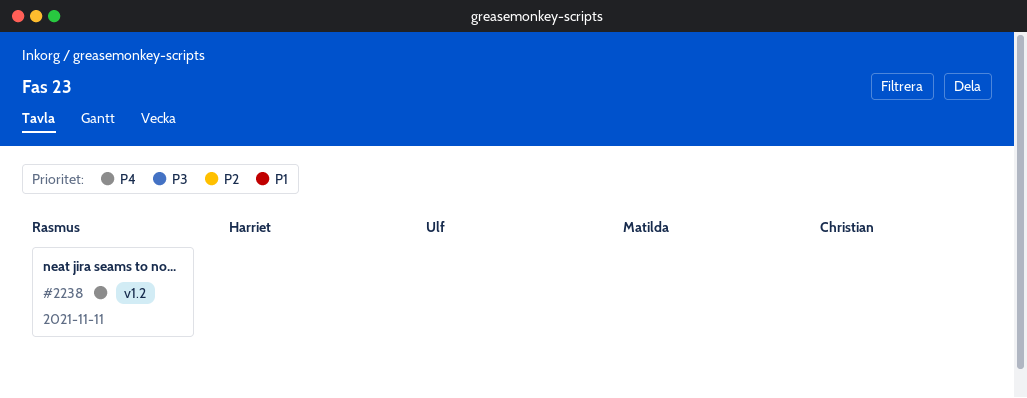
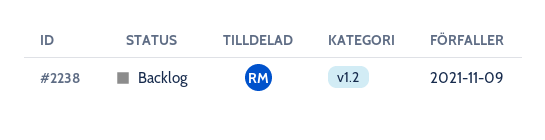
#2238, due: Nov 11 -> Nov 9

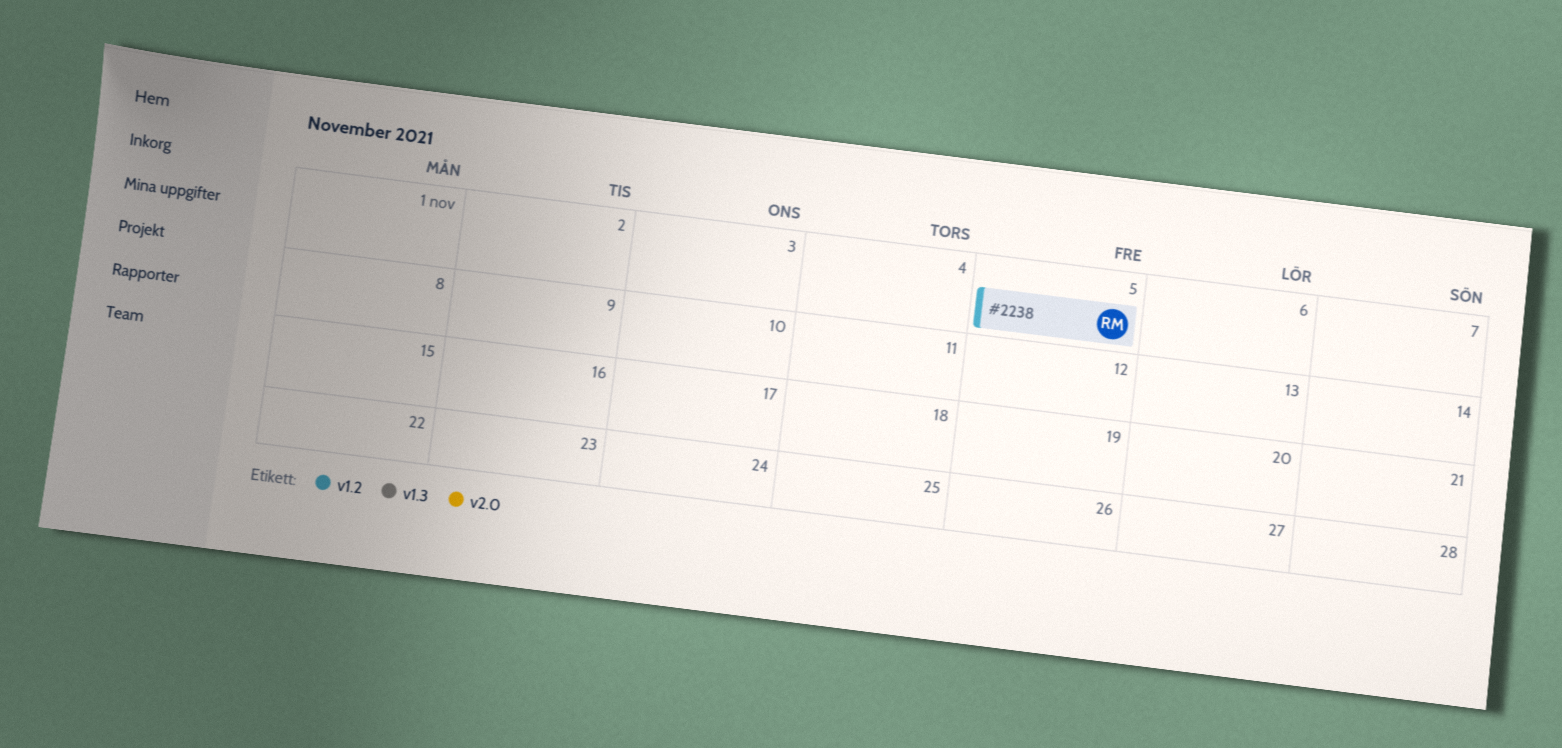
#2238, due: Nov 9 -> Nov 5

